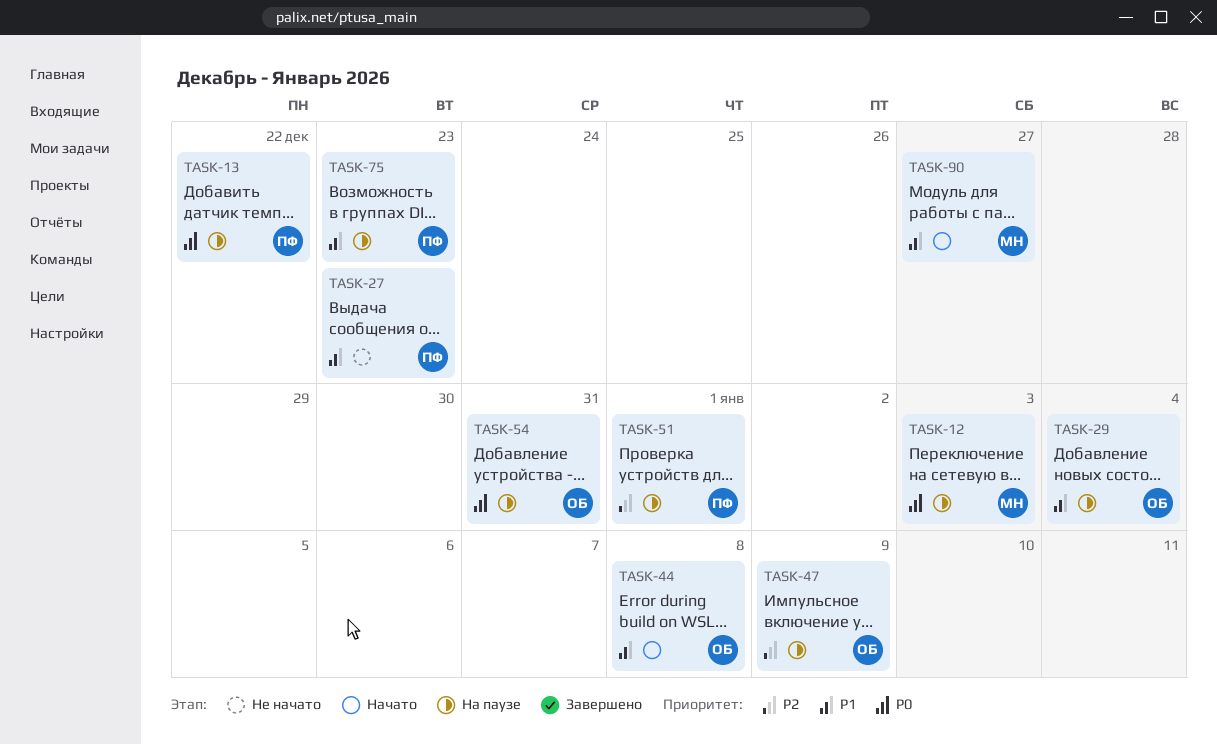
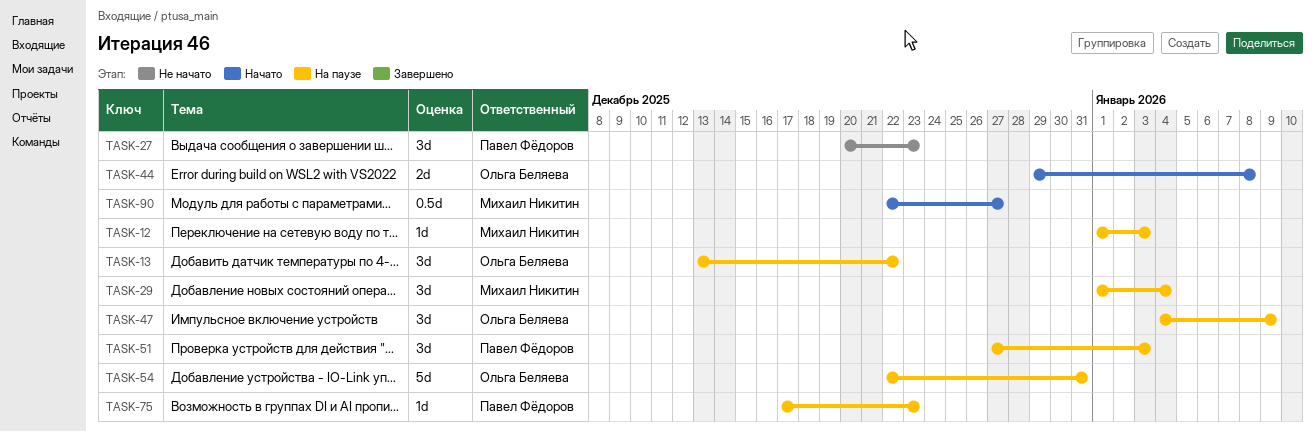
TASK-13, owner: Павел Фёдоров -> Ольга Беляева
TASK-29, owner: Ольга Беляева -> Михаил Никитин
TASK-51, due: Jan 1 -> Jan 3

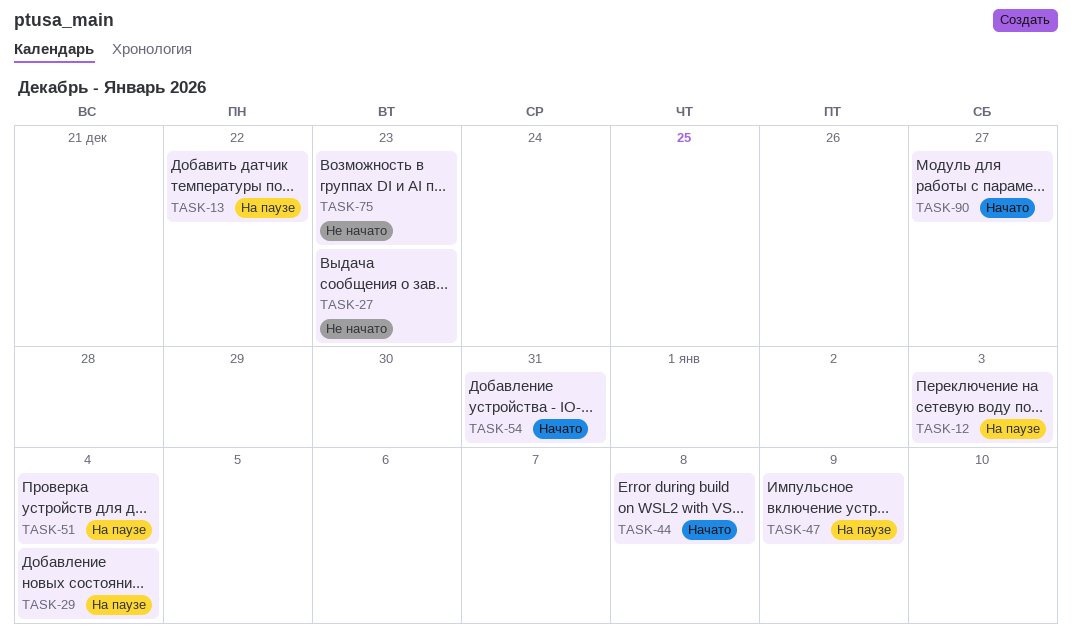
TASK-51, due: Jan 3 -> Jan 4
TASK-54, status: На паузе -> Начато
TASK-75, status: На паузе -> Не начато

